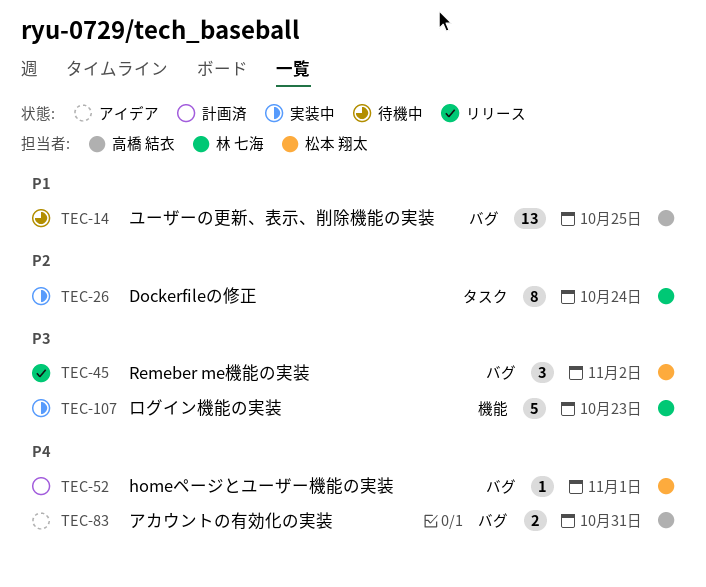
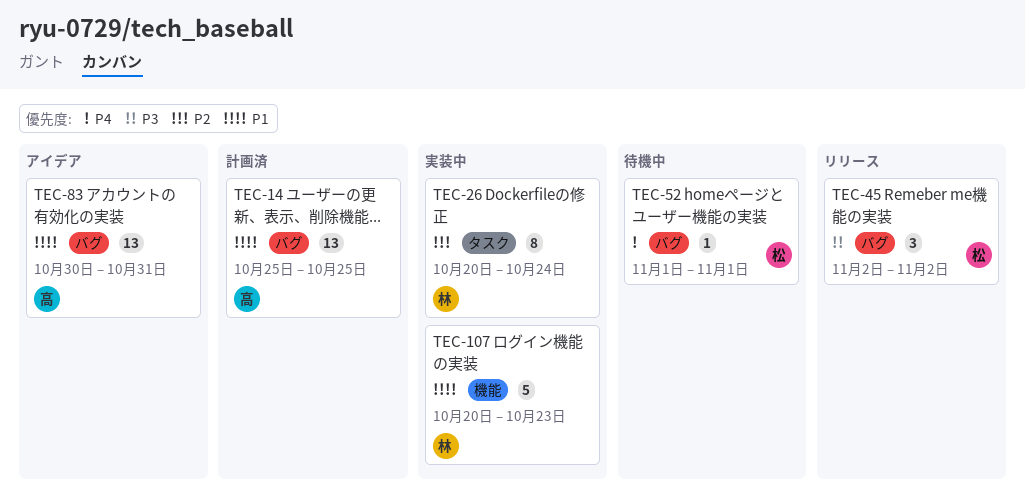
TEC-14, status: 待機中 -> 計画済
TEC-52, status: 計画済 -> 待機中
TEC-83, priority: P4 -> P1
TEC-83, estimate: 2 -> 13
TEC-107, priority: P3 -> P1

